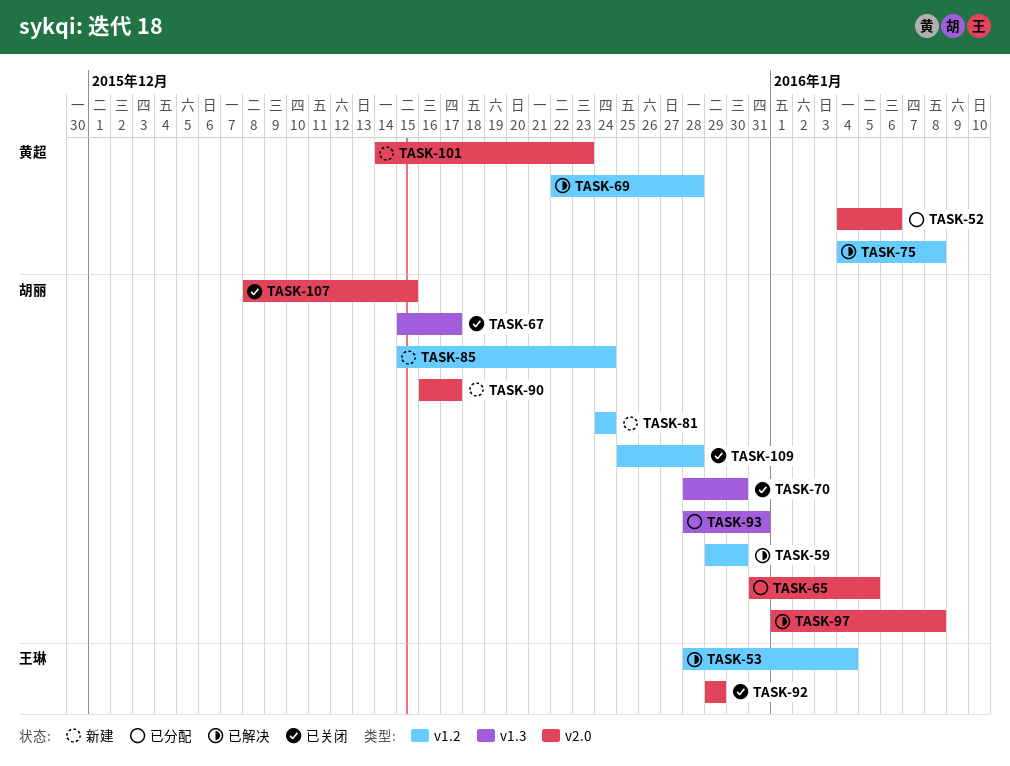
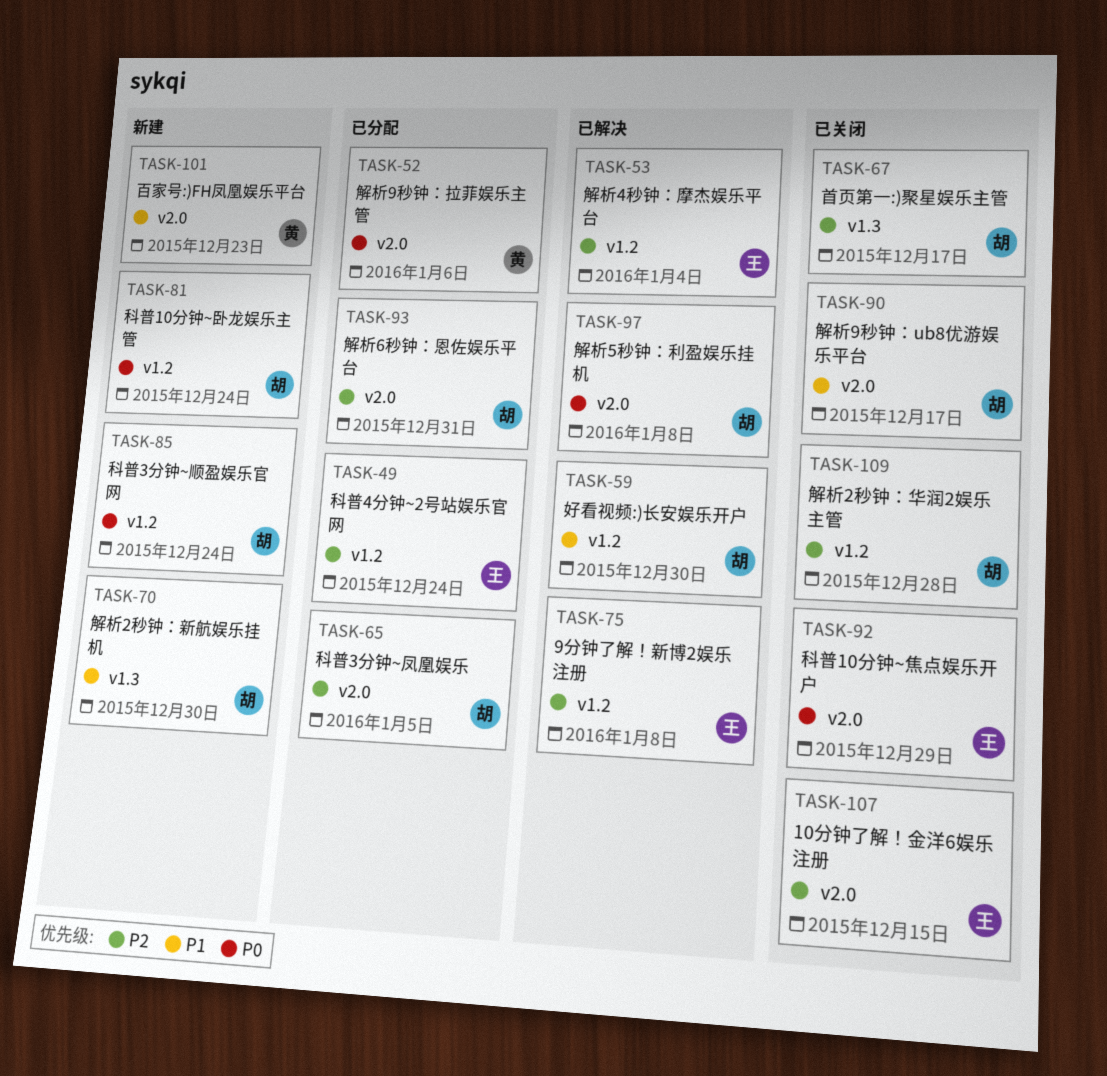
TASK-49: none -> present
TASK-69: present -> none
TASK-70, status: 已关闭 -> 新建
TASK-75, owner: 黄超 -> 王琳
TASK-90, status: 新建 -> 已关闭
TASK-93, label: v1.3 -> v2.0
TASK-107, owner: 胡丽 -> 王琳

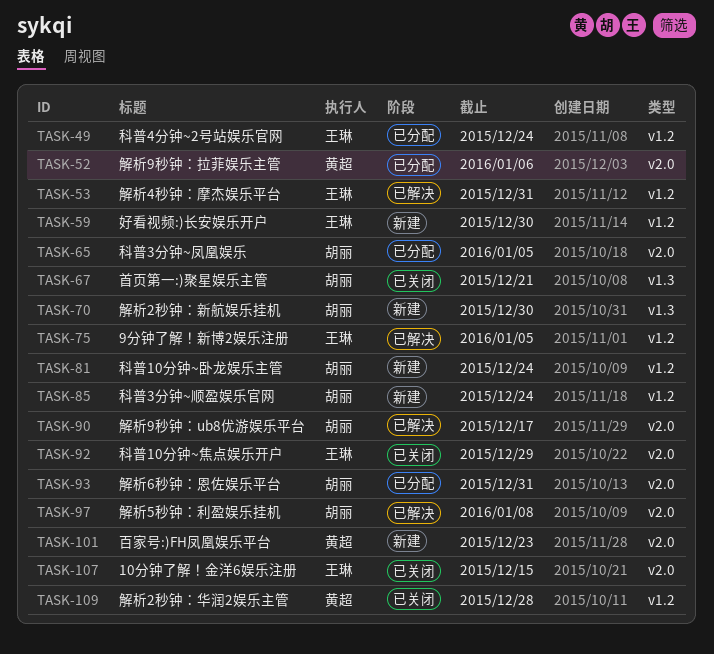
TASK-53, due: Jan 4 -> Dec 31
TASK-59, status: 已解决 -> 新建
TASK-59, owner: 胡丽 -> 王琳
TASK-67, due: Dec 17 -> Dec 21
TASK-75, due: Jan 8 -> Jan 5
TASK-90, status: 已关闭 -> 已解决
TASK-109, owner: 胡丽 -> 黄超

